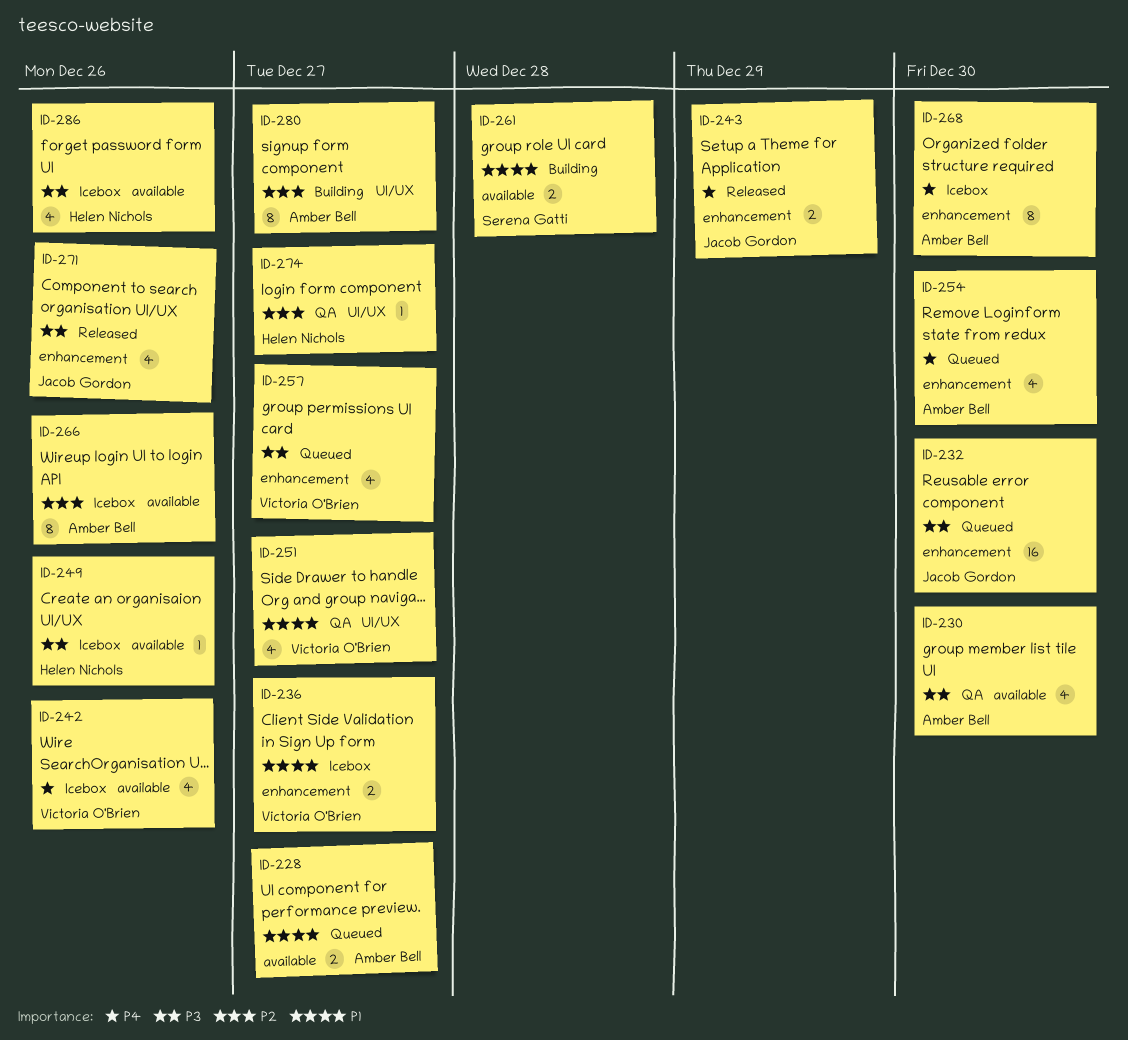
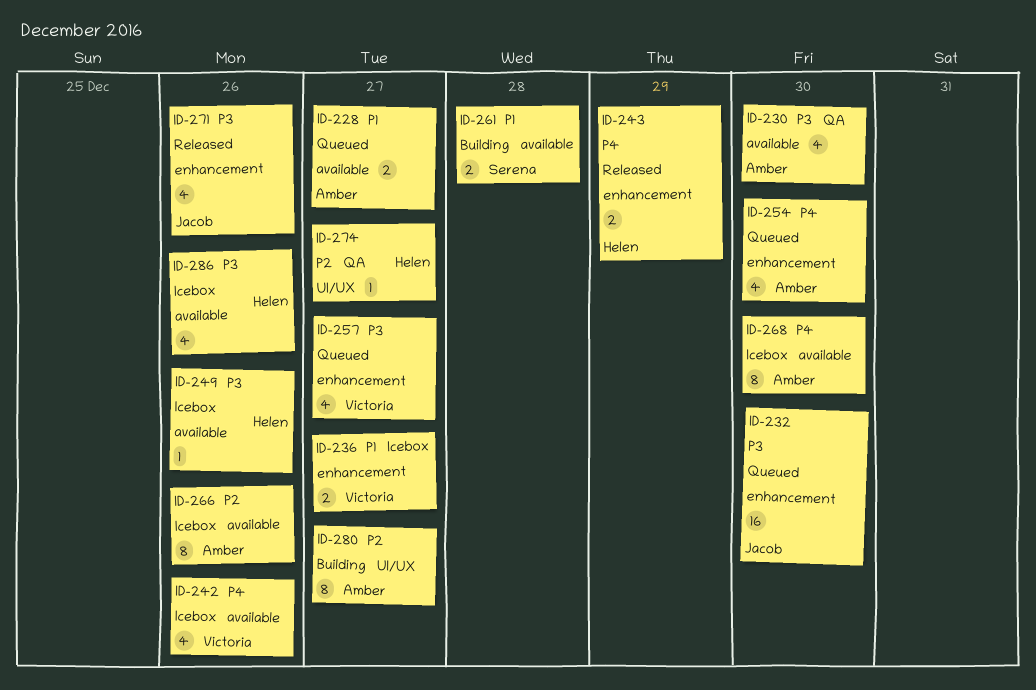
ID-243, owner: Jacob Gordon -> Helen Nichols
ID-251: present -> none
ID-268, label: enhancement -> available

